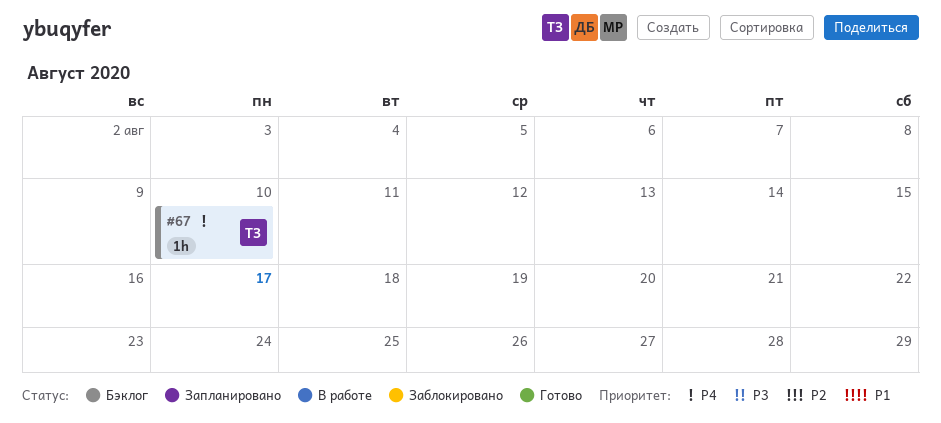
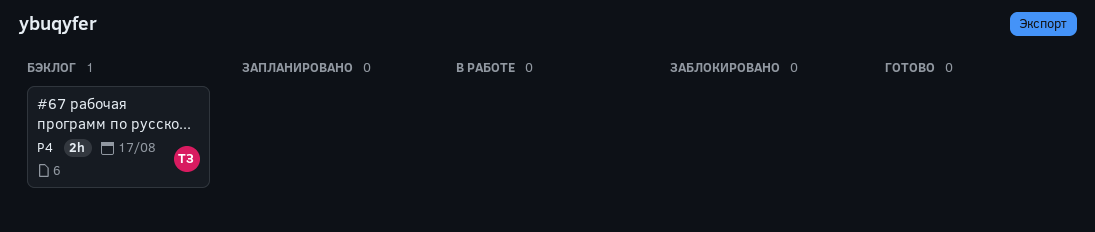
#67, estimate: 1h -> 2h
#67, due: Aug 10 -> Aug 17

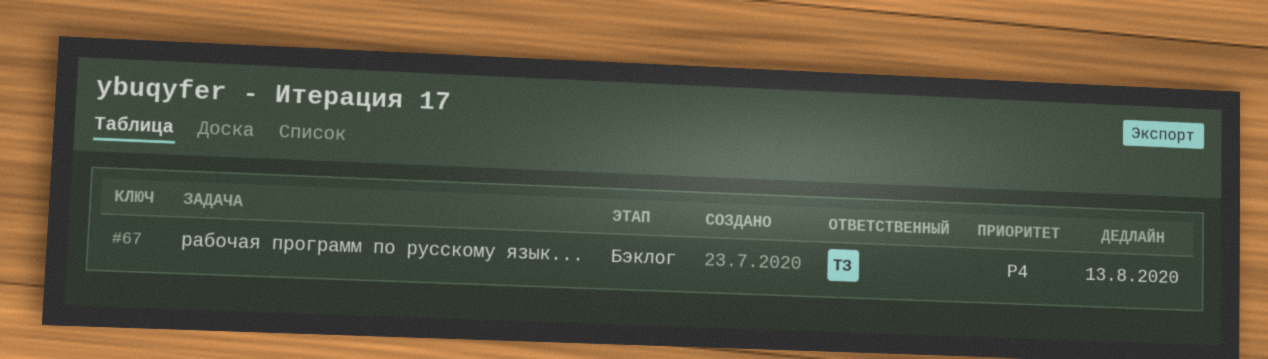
#67, due: Aug 17 -> Aug 13

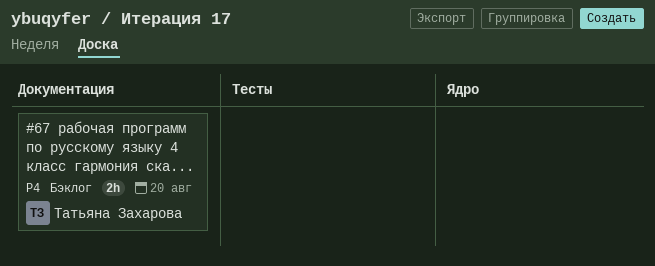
#67, due: Aug 13 -> Aug 20

